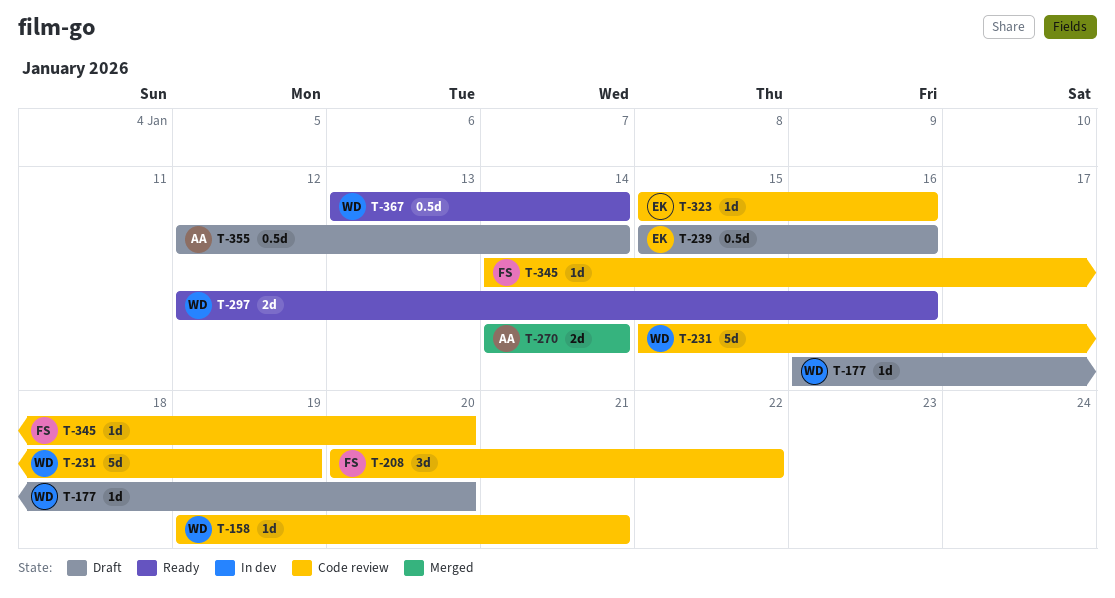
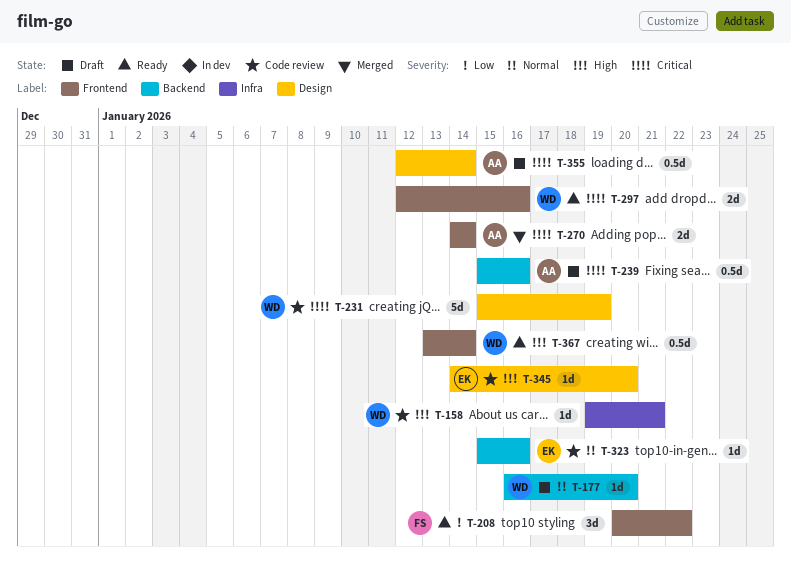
T-208, status: Code review -> Ready
T-239, owner: EK -> AA
T-345, owner: FS -> EK

